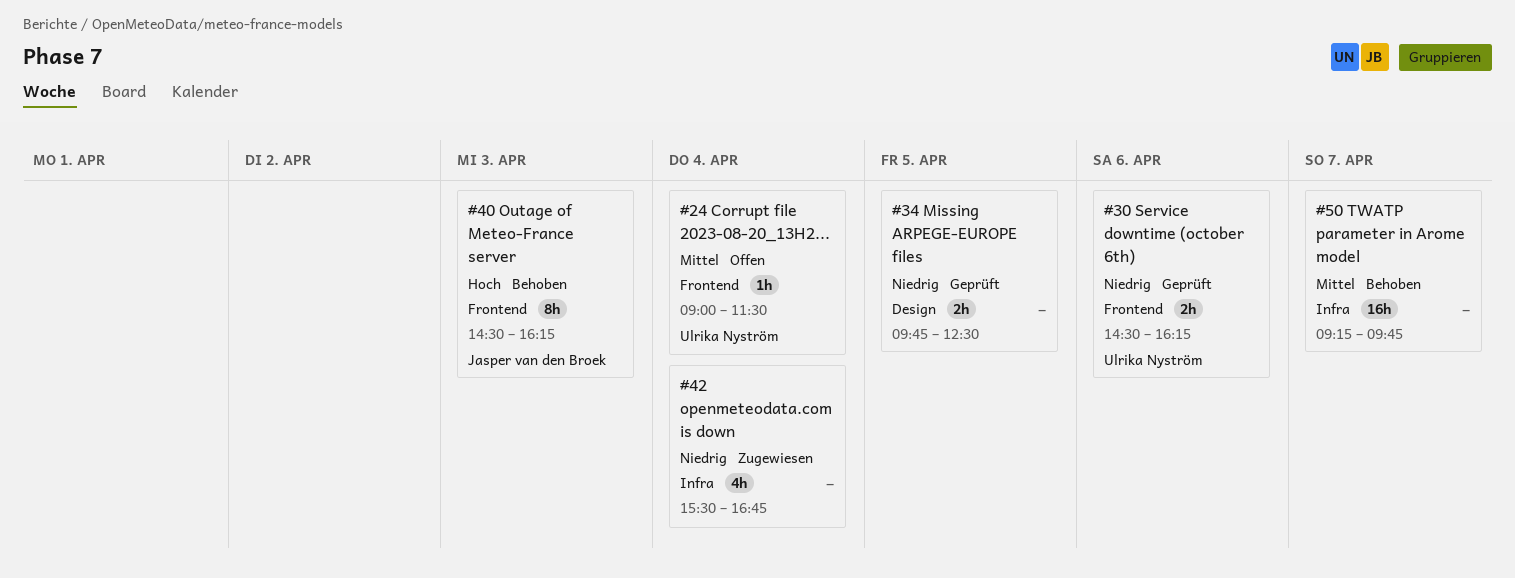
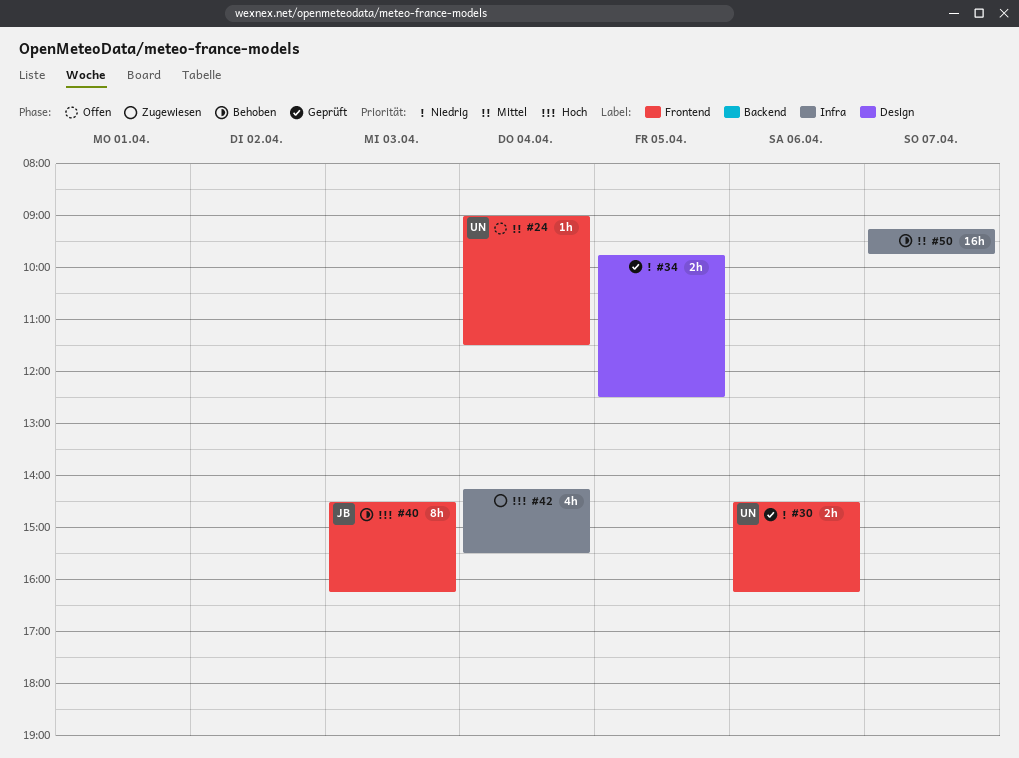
#42, priority: Niedrig -> Hoch
#42, begins: 15:30 -> 14:15
#42, ends: 16:45 -> 15:30

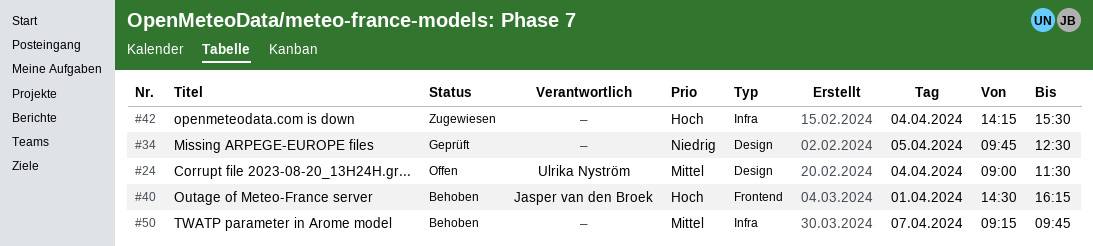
#24, label: Frontend -> Design
#30: present -> none
#40, day: Apr 3 -> Apr 1

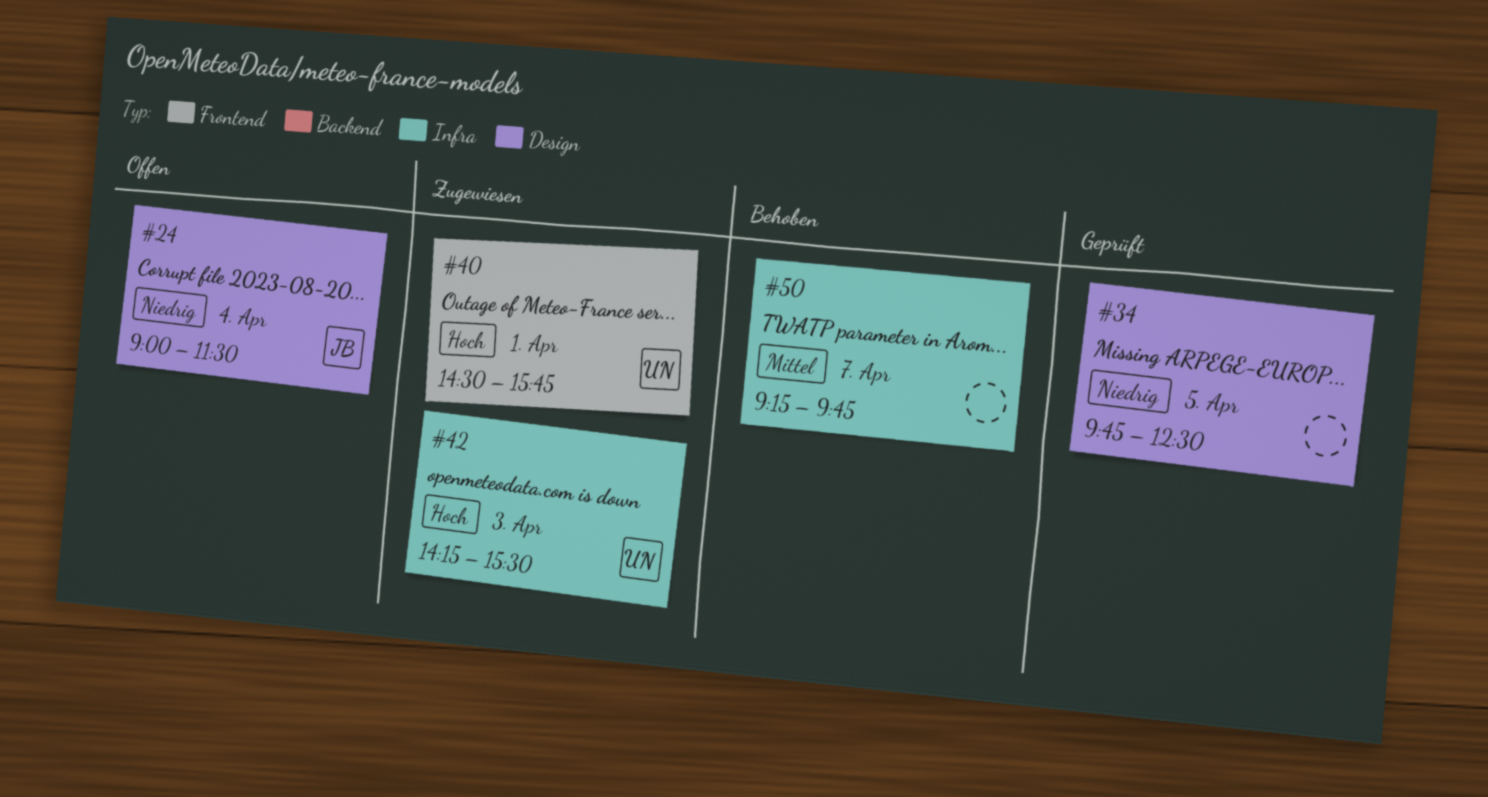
#24, owner: Ulrika Nyström -> Jasper van den Broek
#24, priority: Mittel -> Niedrig
#40, status: Behoben -> Zugewiesen
#40, owner: Jasper van den Broek -> Ulrika Nyström
#40, ends: 16:15 -> 15:45
#42, owner: none -> Ulrika Nyström
#42, day: Apr 4 -> Apr 3

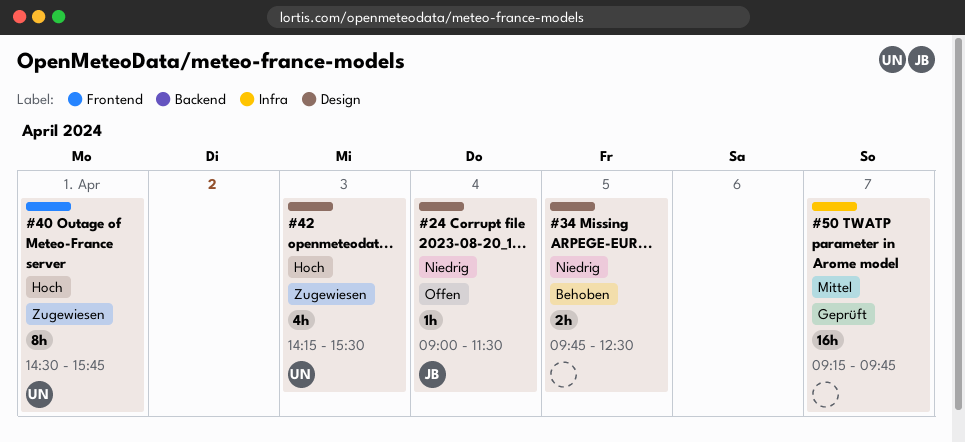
#34, status: Geprüft -> Behoben
#42, label: Infra -> Design
#50, status: Behoben -> Geprüft

